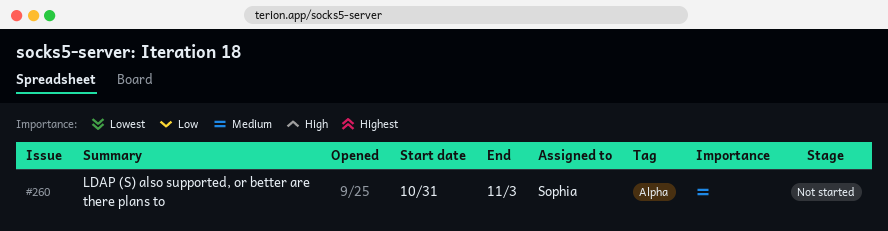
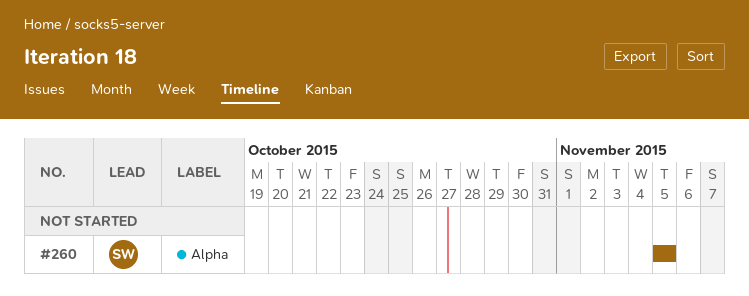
#260, start: Oct 31 -> Nov 5
#260, due: Nov 3 -> Nov 5

